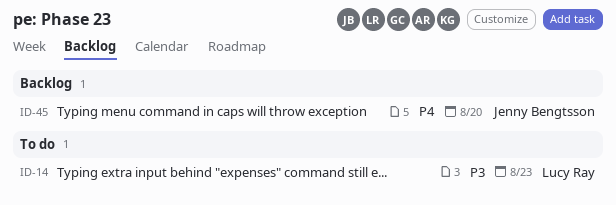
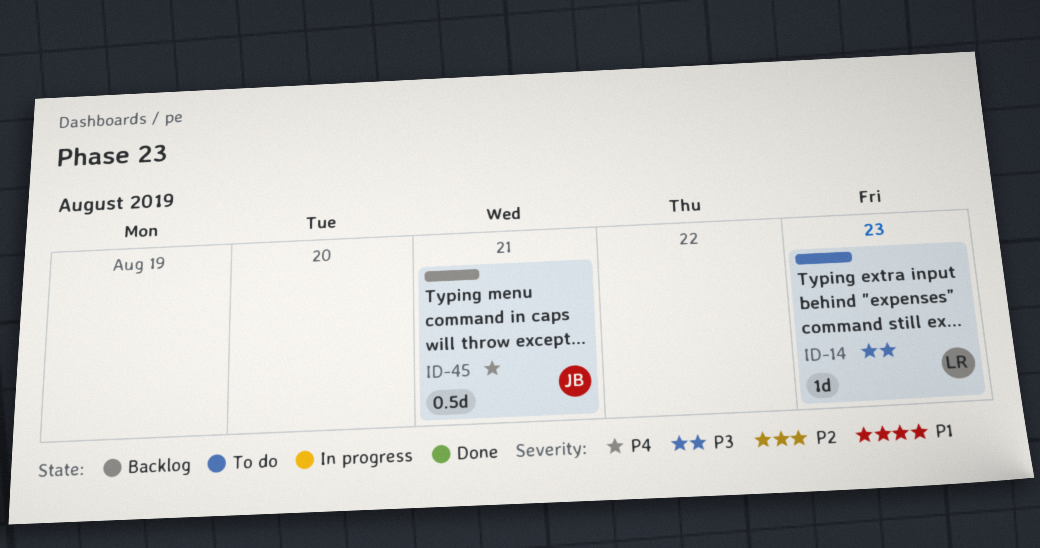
ID-45, due: Aug 20 -> Aug 21

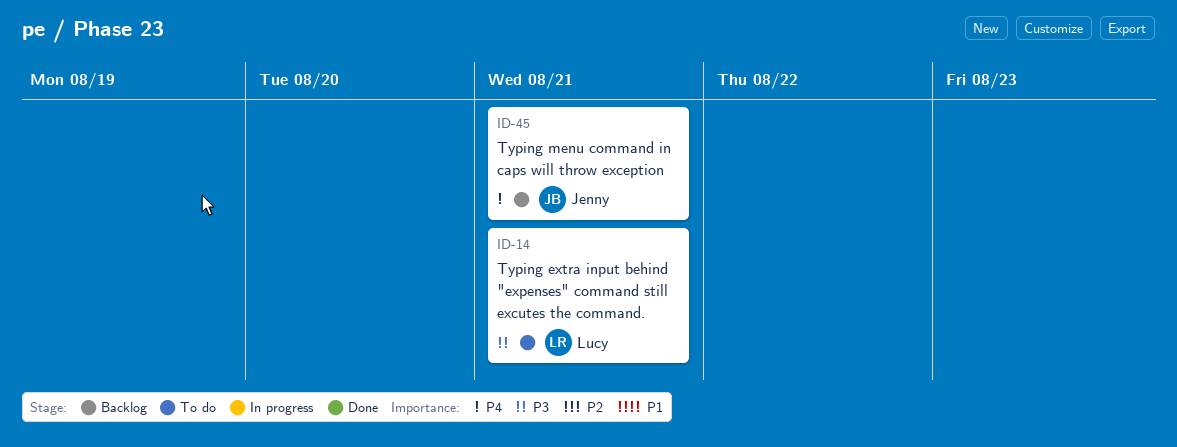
ID-14, due: Aug 23 -> Aug 21

